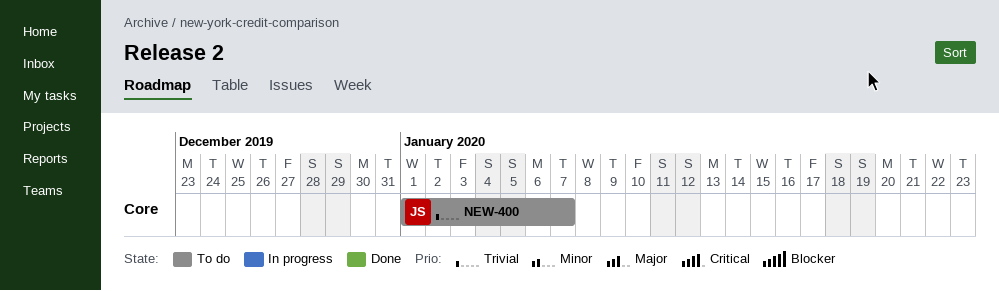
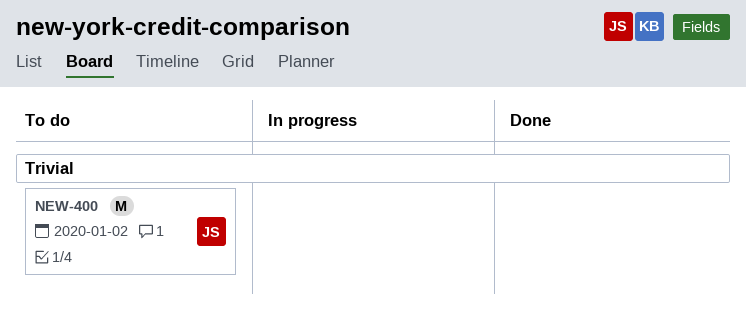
NEW-400, due: Jan 7 -> Jan 2

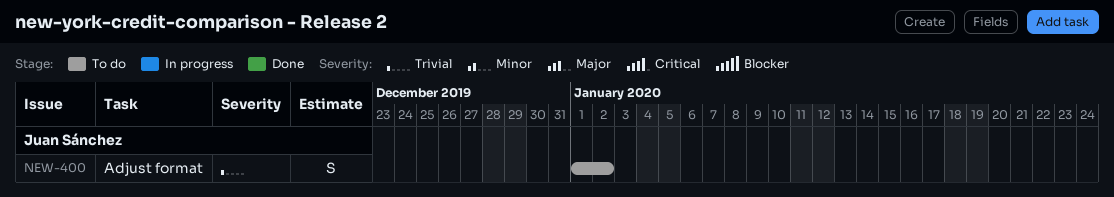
NEW-400, estimate: M -> S

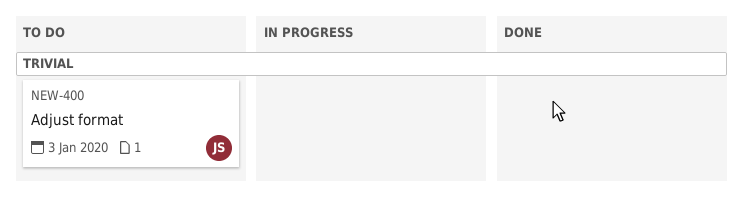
NEW-400, due: Jan 2 -> Jan 3

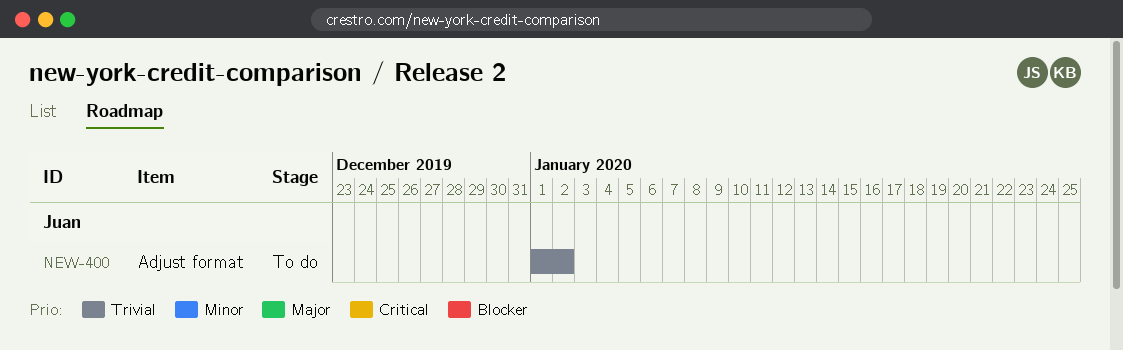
NEW-400, due: Jan 3 -> Jan 2

